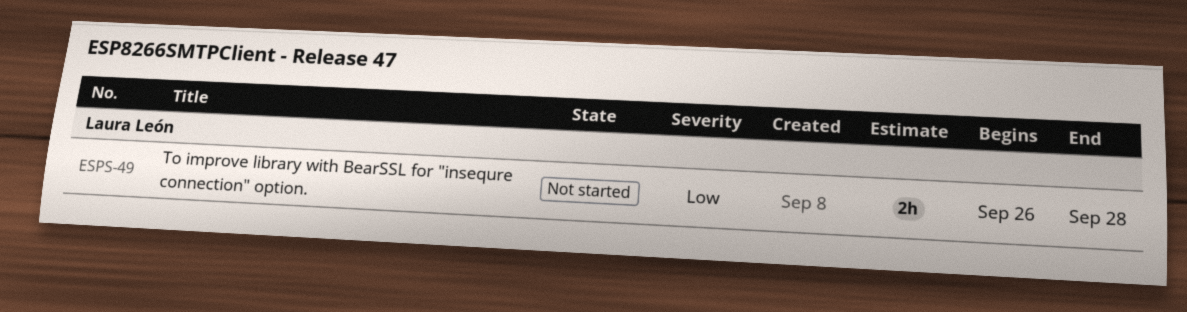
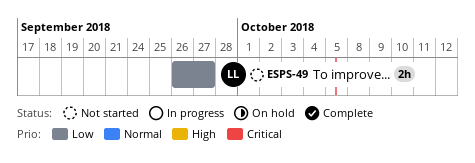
ESPS-49, due: Sep 28 -> Sep 27

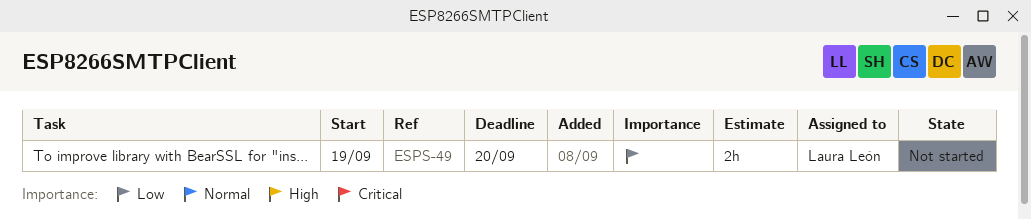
ESPS-49, start: Sep 26 -> Sep 19
ESPS-49, due: Sep 27 -> Sep 20

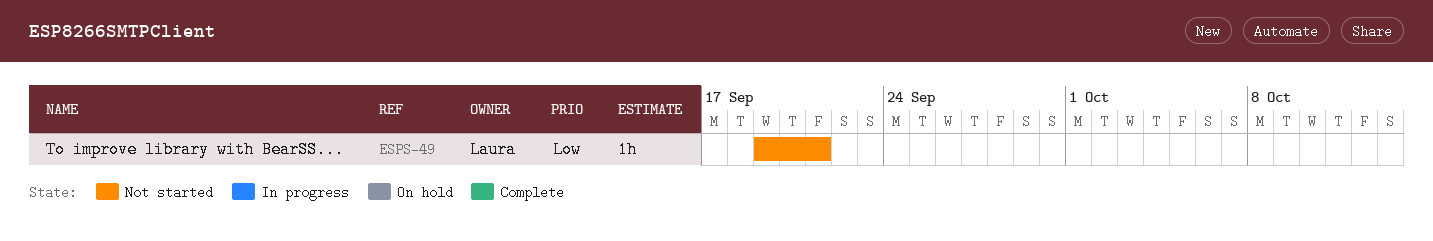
ESPS-49, estimate: 2h -> 1h
ESPS-49, due: Sep 20 -> Sep 21

